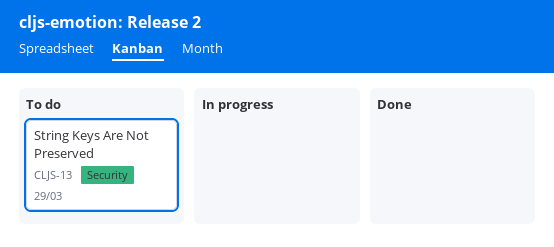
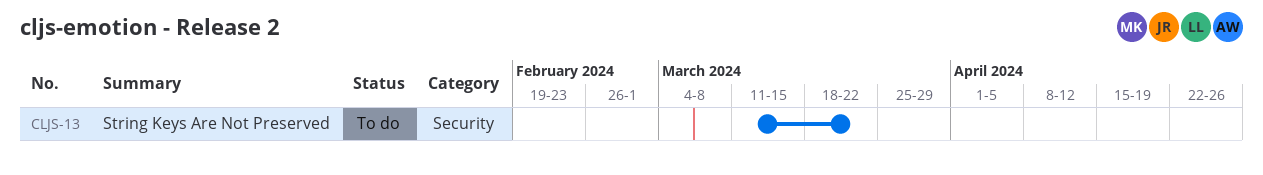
CLJS-13, due: Mar 29 -> Mar 22

